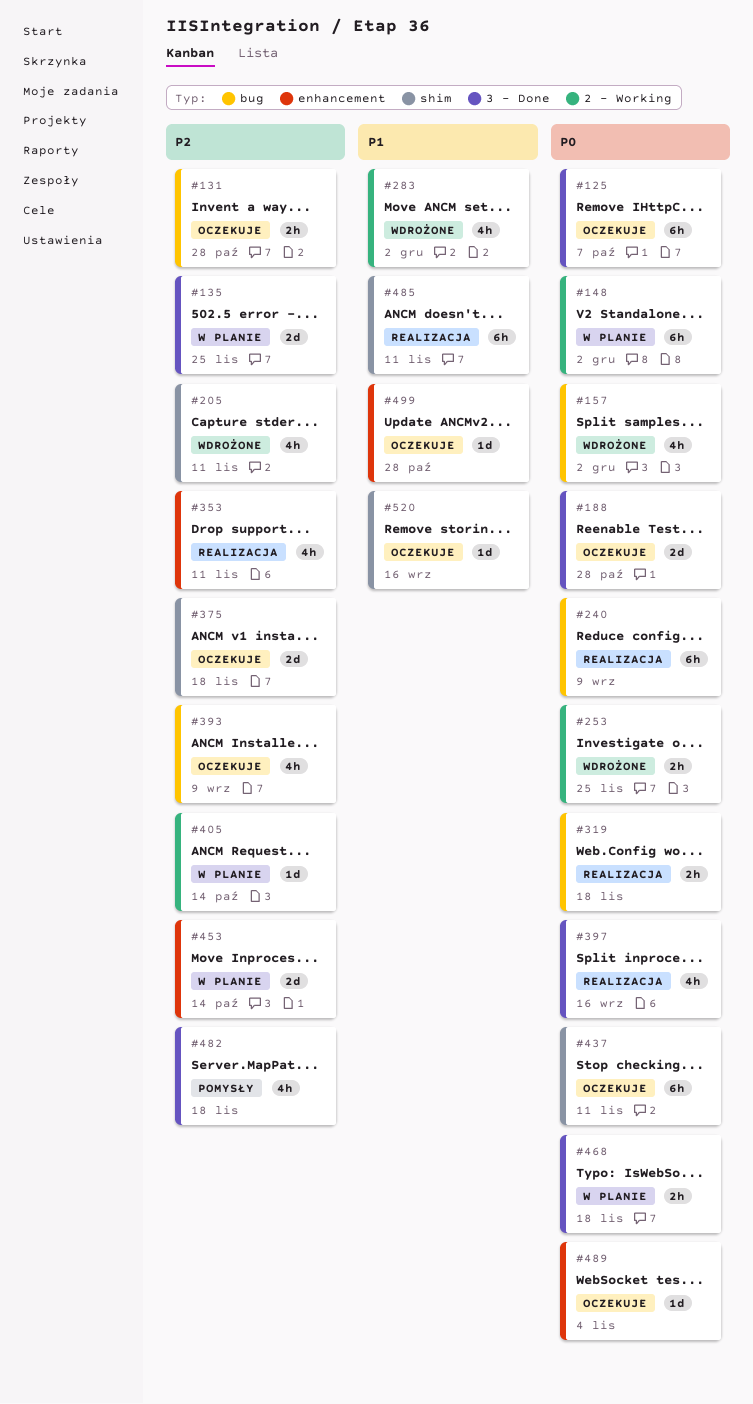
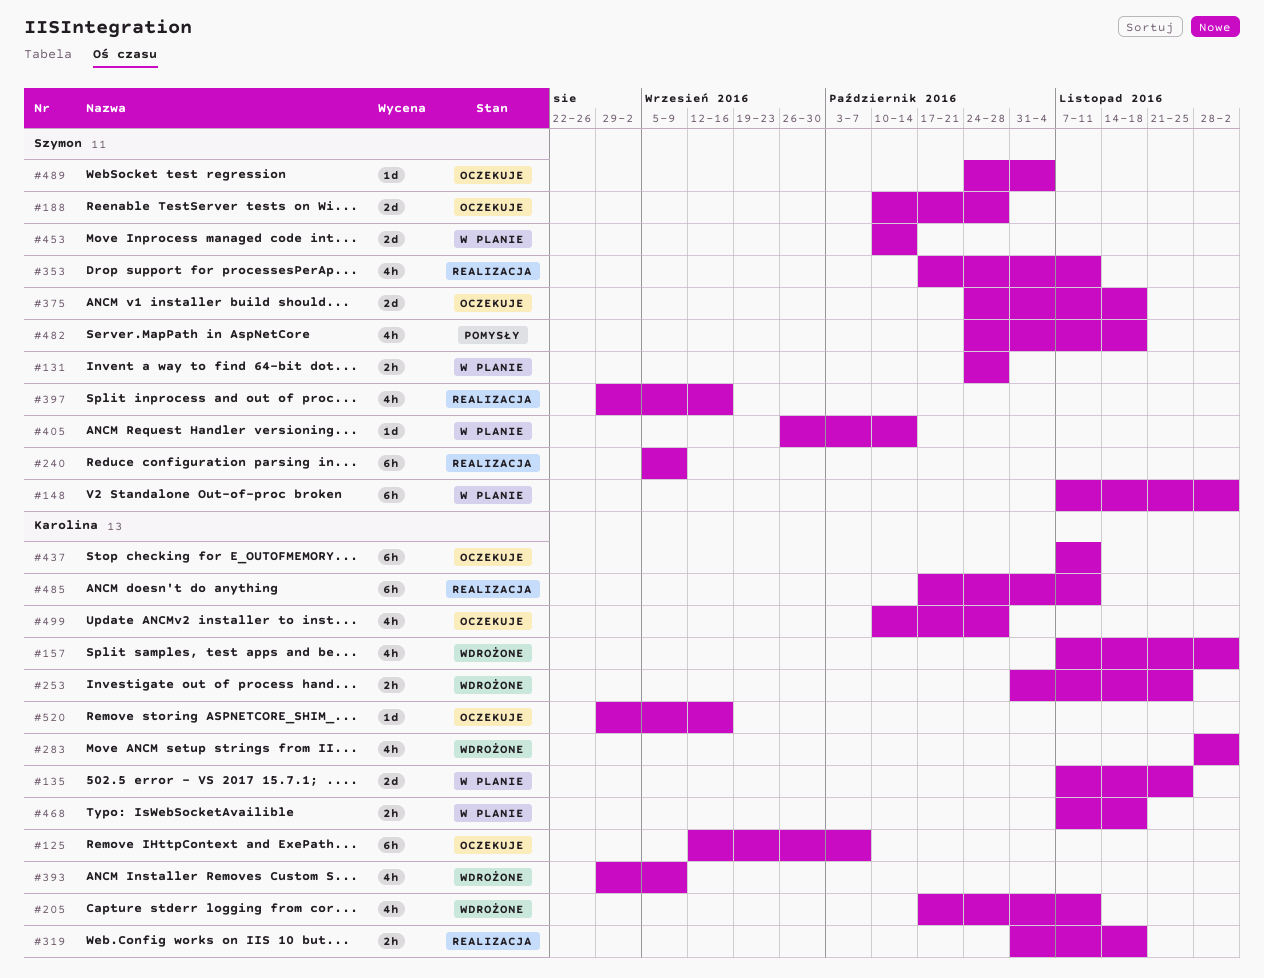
#131, status: Oczekuje -> W planie
#393, status: Oczekuje -> Wdrożone
#499, estimate: 1d -> 4h

